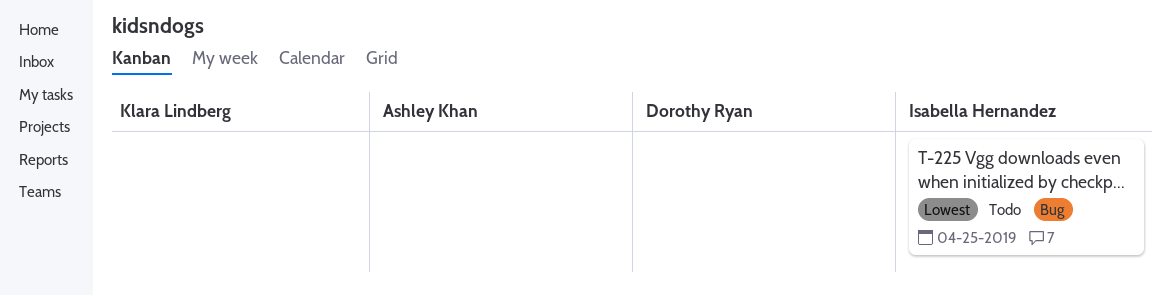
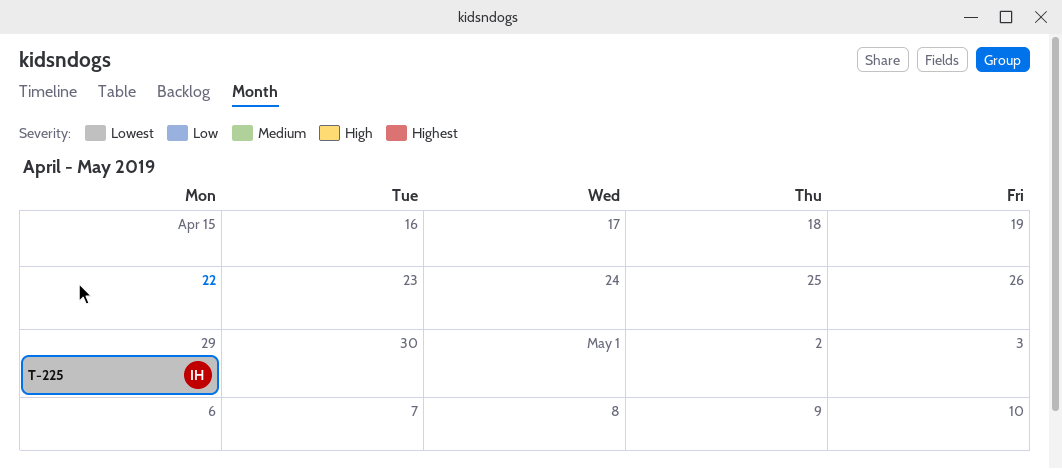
T-225, due: Apr 25 -> Apr 29

